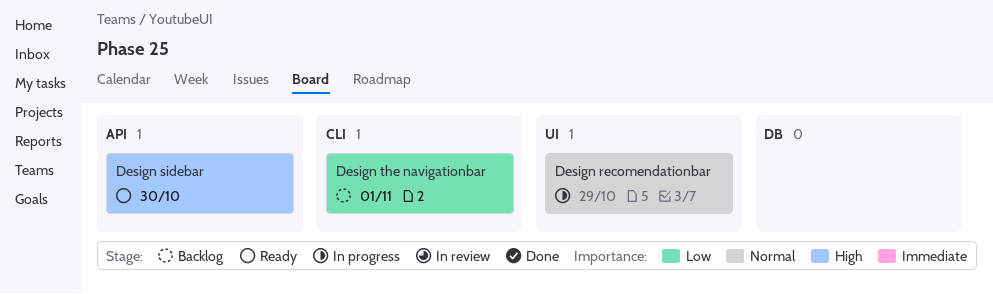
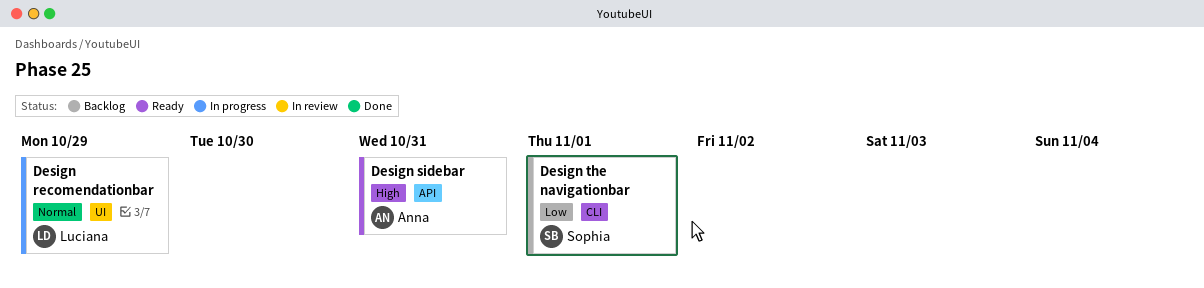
Design sidebar, due: Oct 30 -> Oct 31

